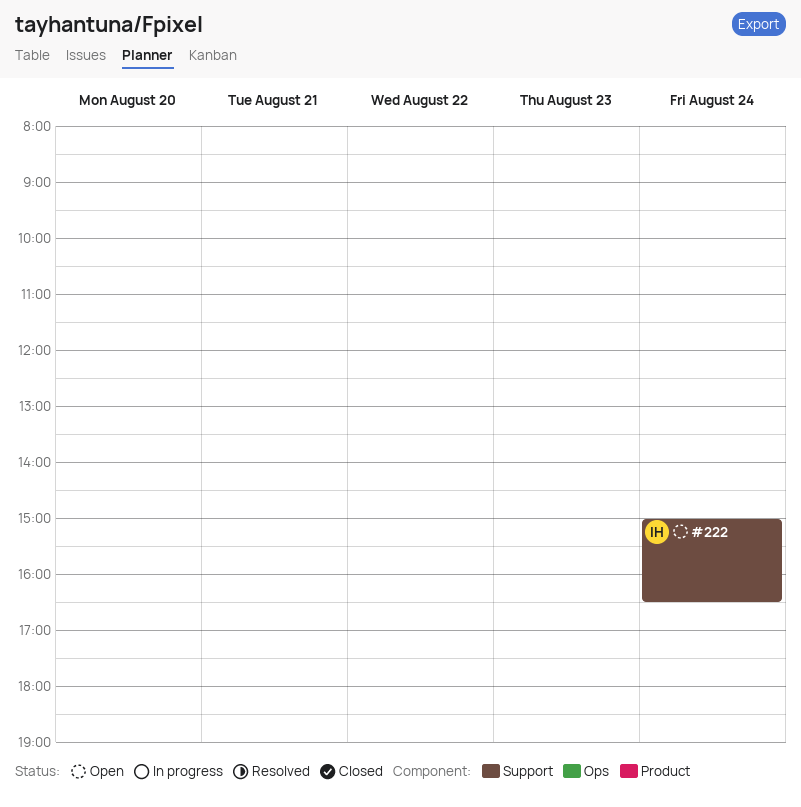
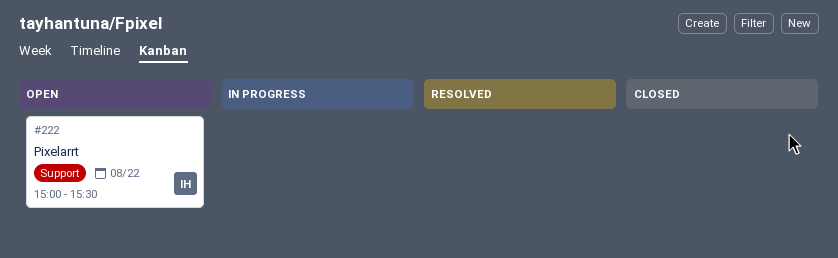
#222, day: Aug 24 -> Aug 22
#222, ends: 16:30 -> 15:30

